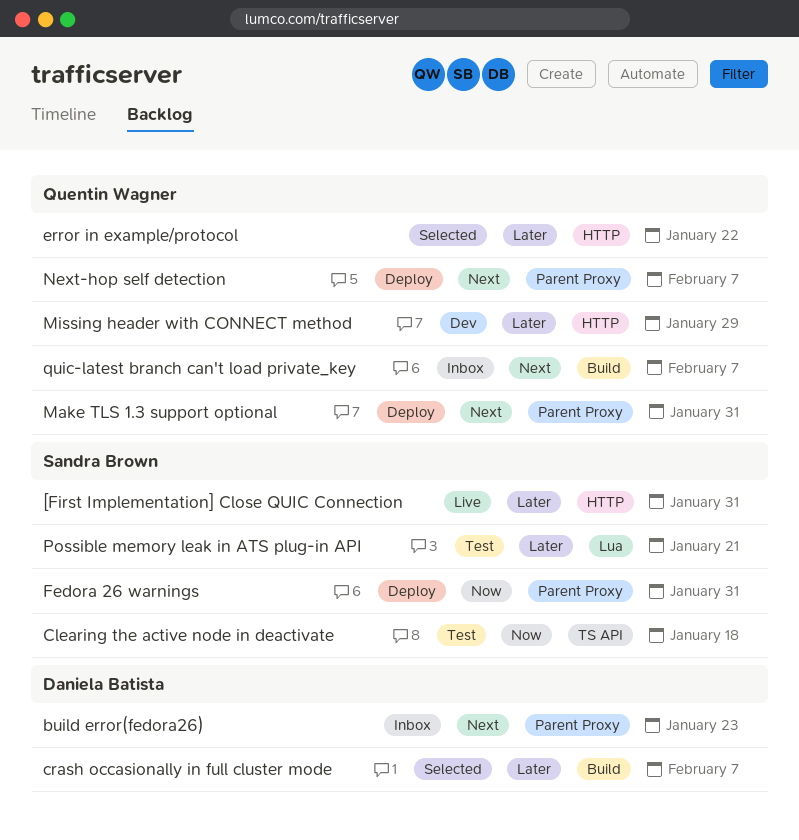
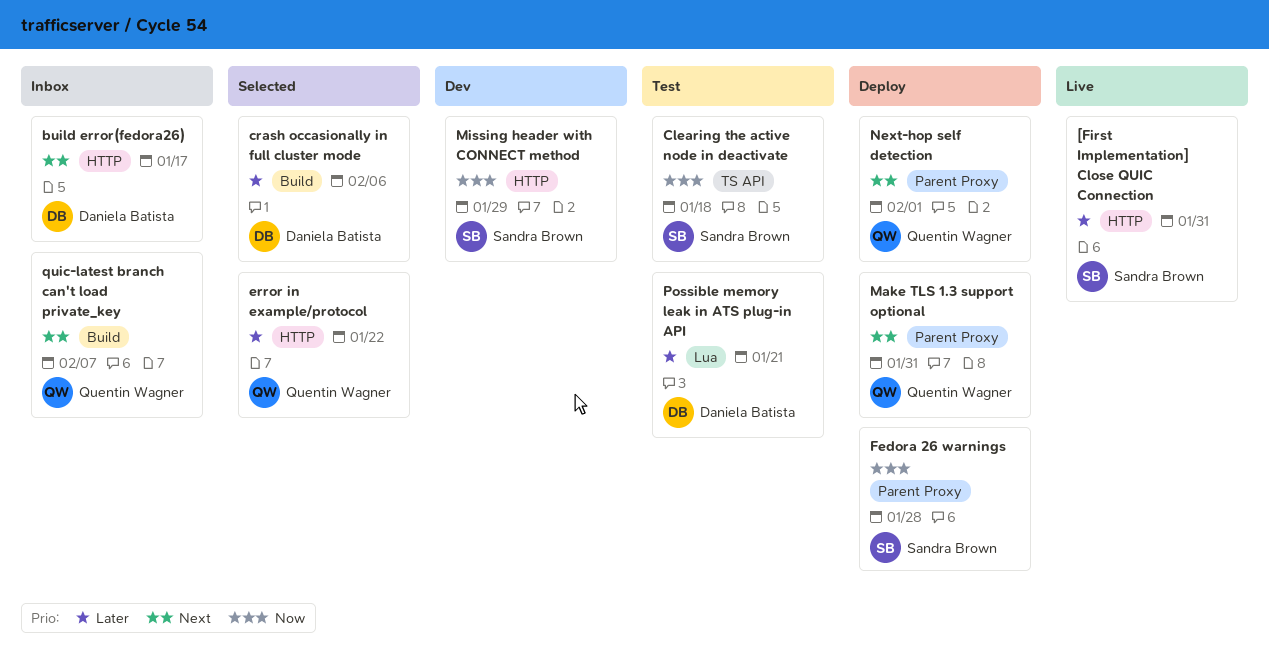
build error(fedora26), label: Parent Proxy -> HTTP
build error(fedora26), due: Jan 23 -> Jan 17
crash occasionally in full cluster mode, due: Feb 7 -> Feb 6
Fedora 26 warnings, due: Jan 31 -> Jan 28
Missing header with CONNECT method, owner: Quentin Wagner -> Sandra Brown
Missing header with CONNECT method, priority: Later -> Now
Next-hop self detection, due: Feb 7 -> Feb 1
Possible memory leak in ATS plug-in API, owner: Sandra Brown -> Daniela Batista

